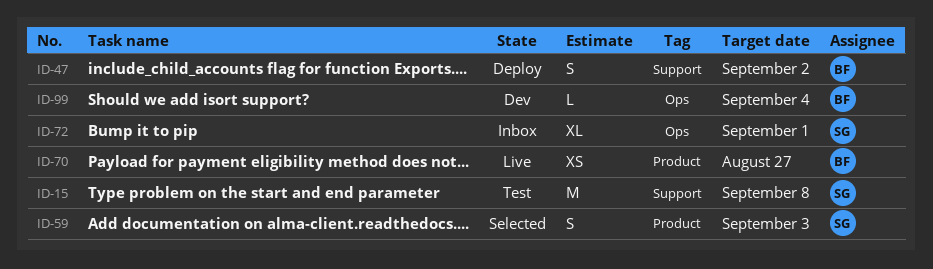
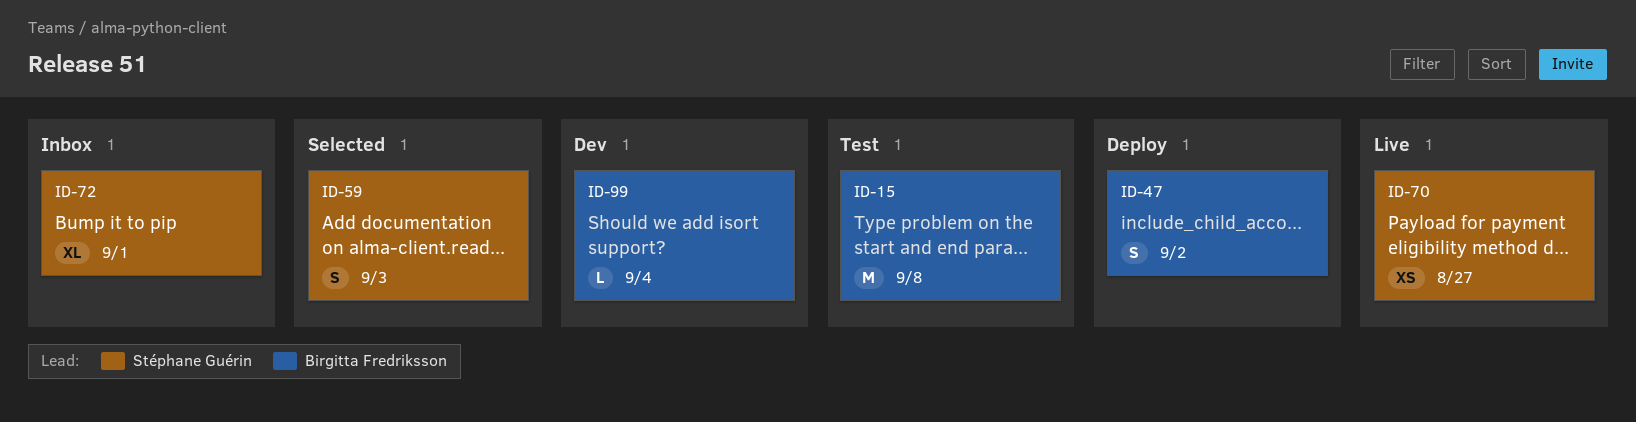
ID-15, owner: Stéphane Guérin -> Birgitta Fredriksson
ID-70, owner: Birgitta Fredriksson -> Stéphane Guérin

